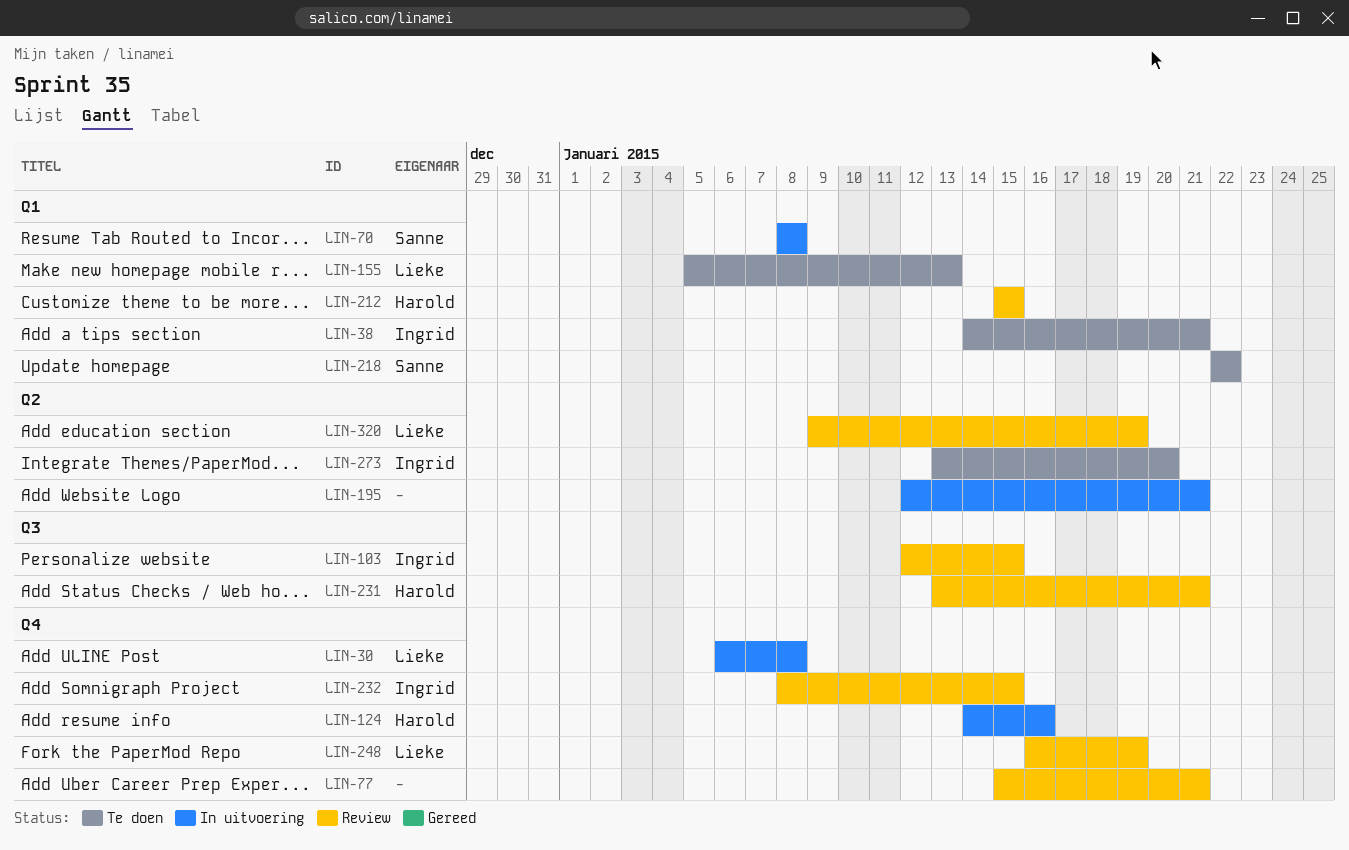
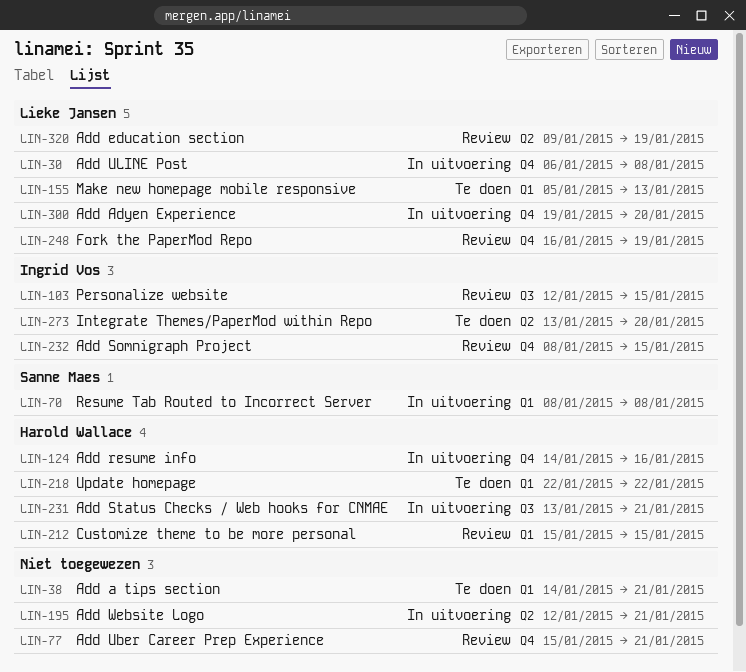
LIN-38, owner: Ingrid Vos -> none
LIN-218, owner: Sanne Maes -> Harold Wallace
LIN-231, status: Review -> In uitvoering
LIN-300: none -> present

